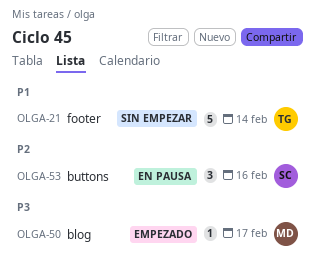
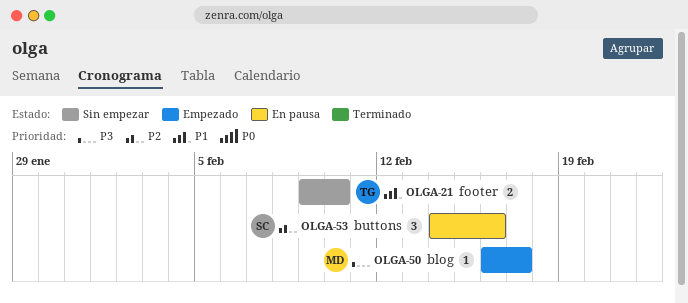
OLGA-21, estimate: 5 -> 2
OLGA-21, due: Feb 14 -> Feb 10

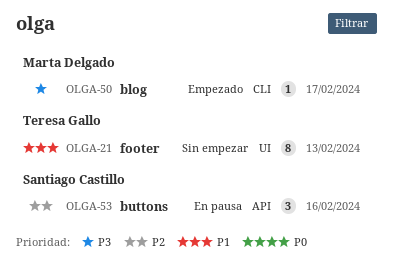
OLGA-21, estimate: 2 -> 8
OLGA-21, due: Feb 10 -> Feb 13

